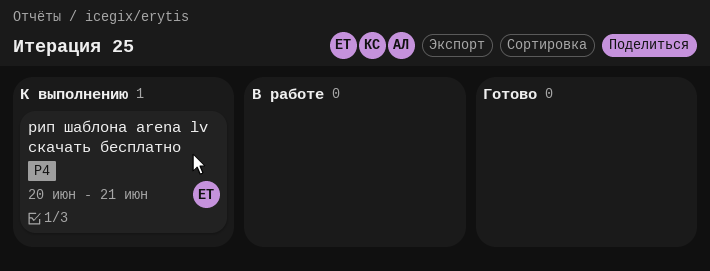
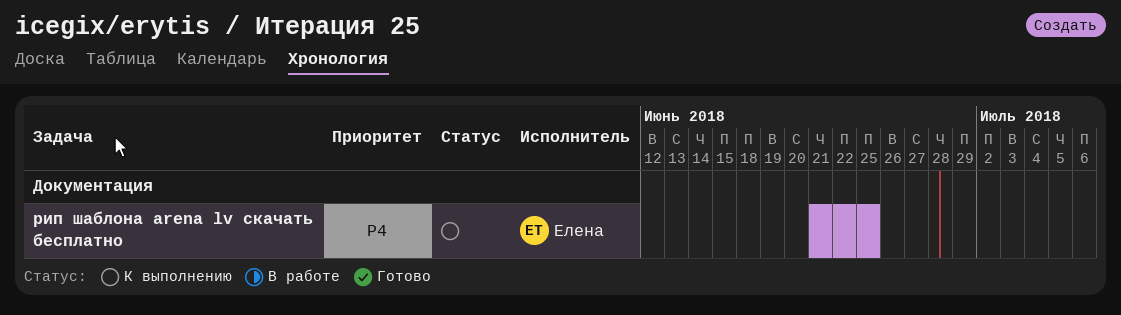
рип шаблона аrеnа lv скачать бесплатно, start: Jun 20 -> Jun 21
рип шаблона аrеnа lv скачать бесплатно, due: Jun 21 -> Jun 25

